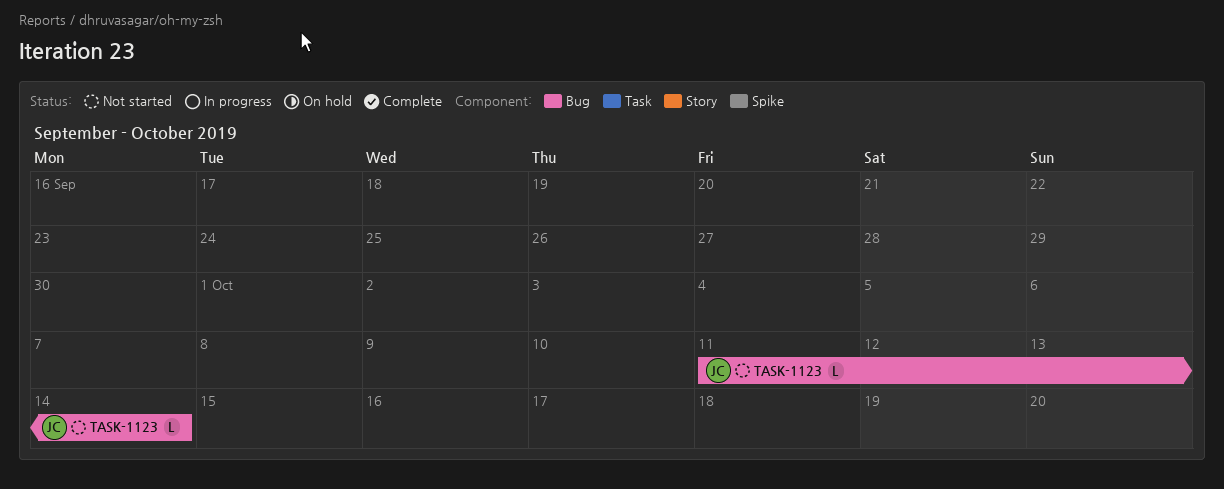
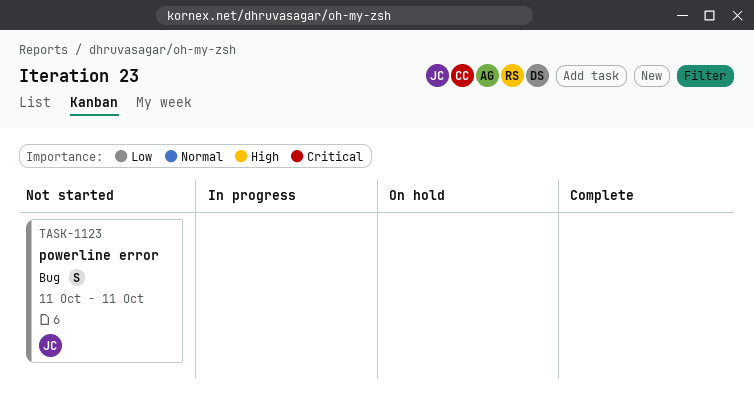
TASK-1123, estimate: L -> S
TASK-1123, due: Oct 14 -> Oct 11

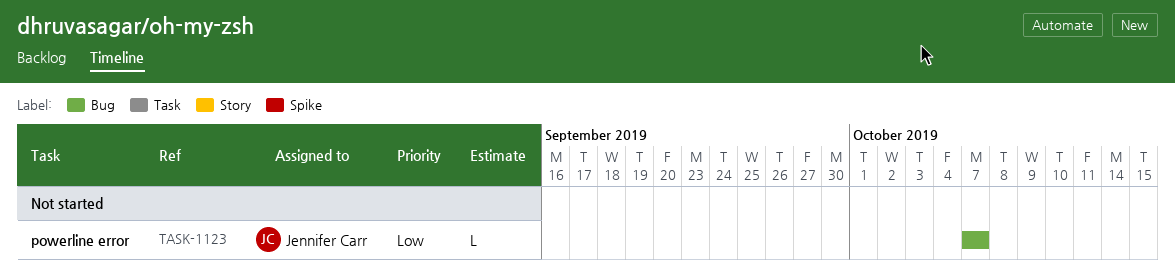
TASK-1123, estimate: S -> L
TASK-1123, start: Oct 11 -> Oct 7
TASK-1123, due: Oct 11 -> Oct 7

